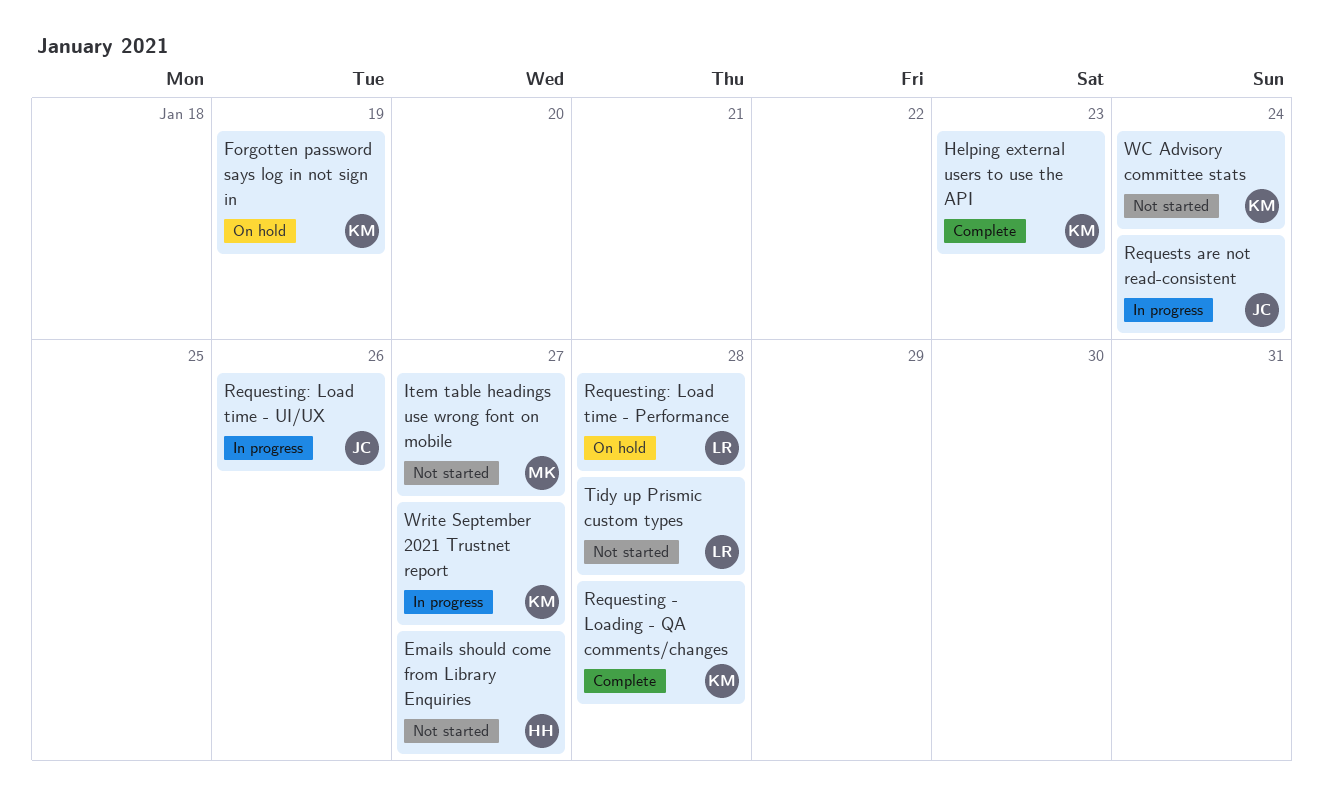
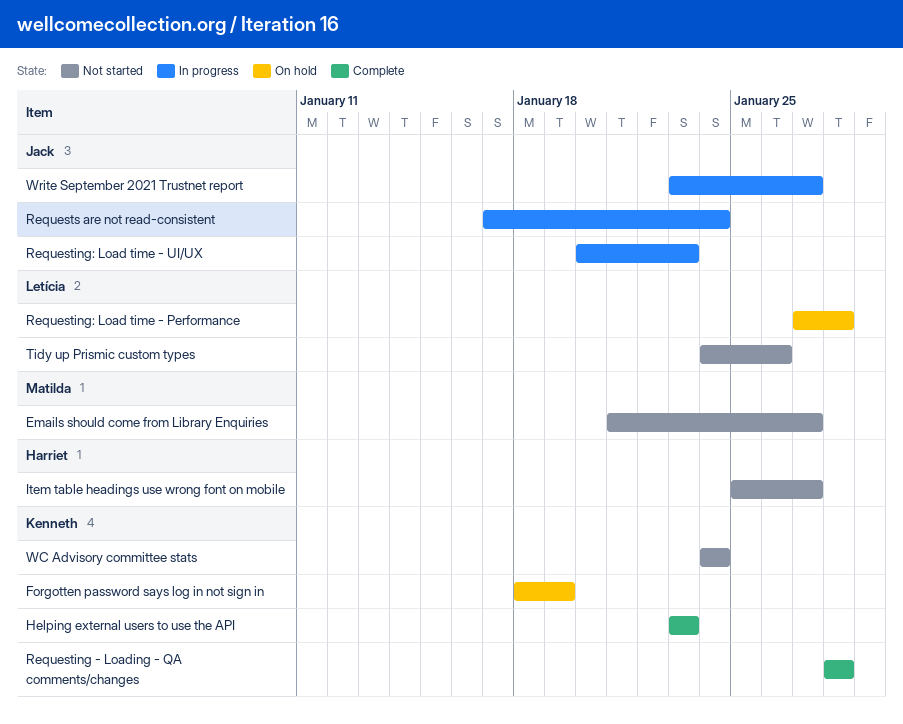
Emails should come from Library Enquiries, owner: Harriet -> Matilda
Item table headings use wrong font on mobile, owner: Matilda -> Harriet
Requesting: Load time - UI/UX, due: Jan 26 -> Jan 23
Tidy up Prismic custom types, due: Jan 28 -> Jan 26
Write September 2021 Trustnet report, owner: Kenneth -> Jack

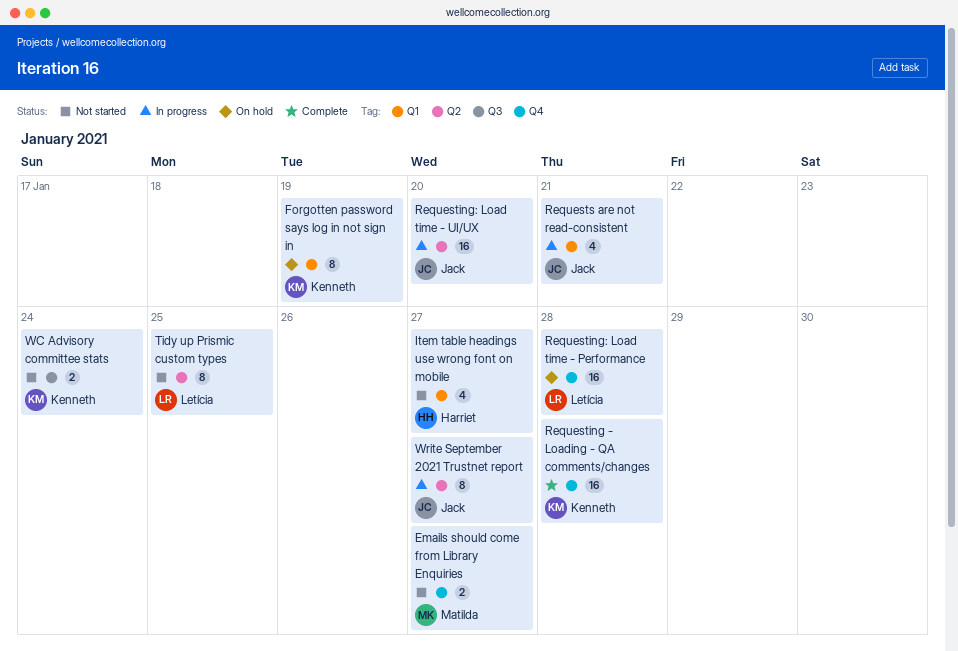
Helping external users to use the API: present -> none
Requesting: Load time - UI/UX, due: Jan 23 -> Jan 20
Requests are not read-consistent, due: Jan 24 -> Jan 21
Tidy up Prismic custom types, due: Jan 26 -> Jan 25

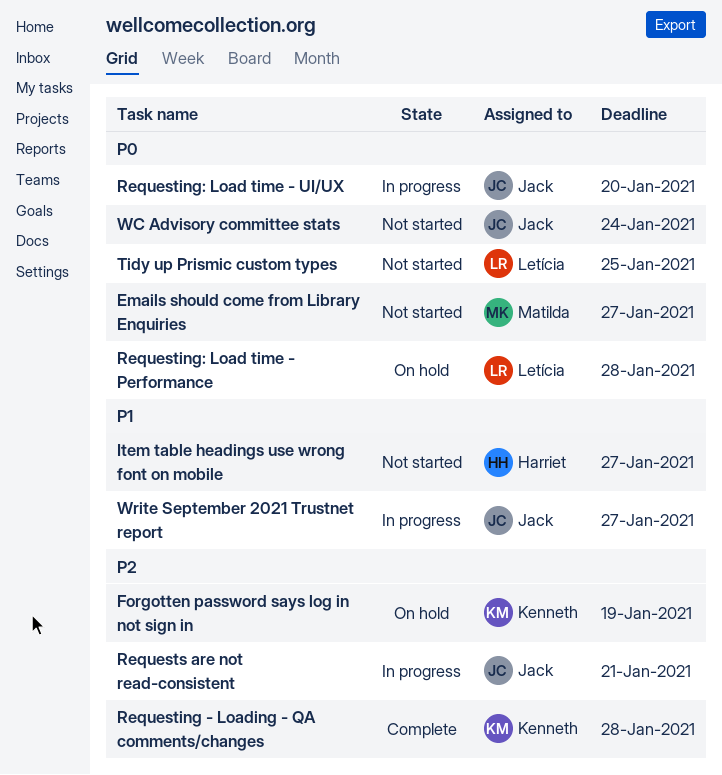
WC Advisory committee stats, owner: Kenneth -> Jack

